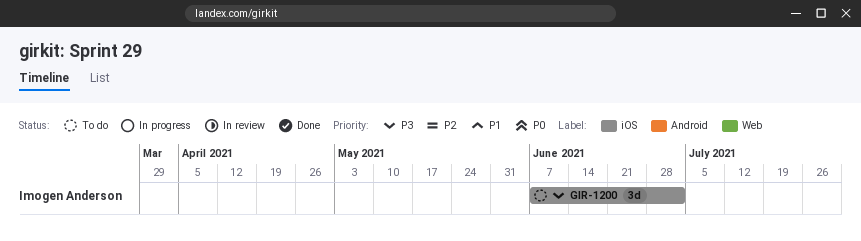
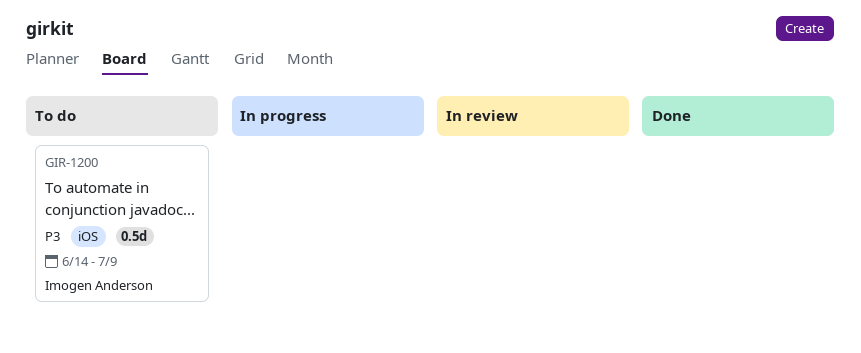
GIR-1200, estimate: 3d -> 0.5d
GIR-1200, start: Jun 7 -> Jun 14
GIR-1200, due: Jul 2 -> Jul 9

